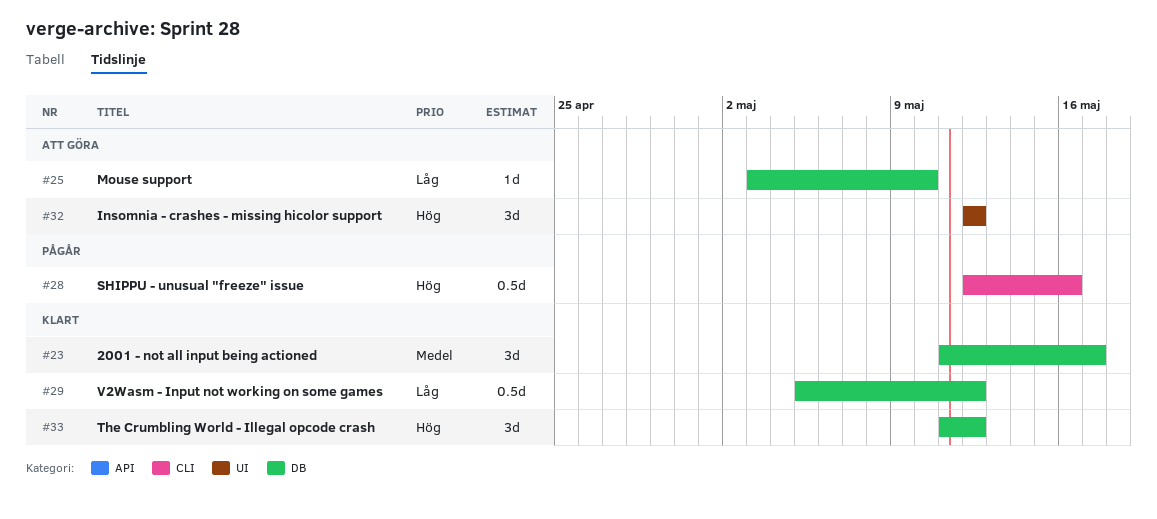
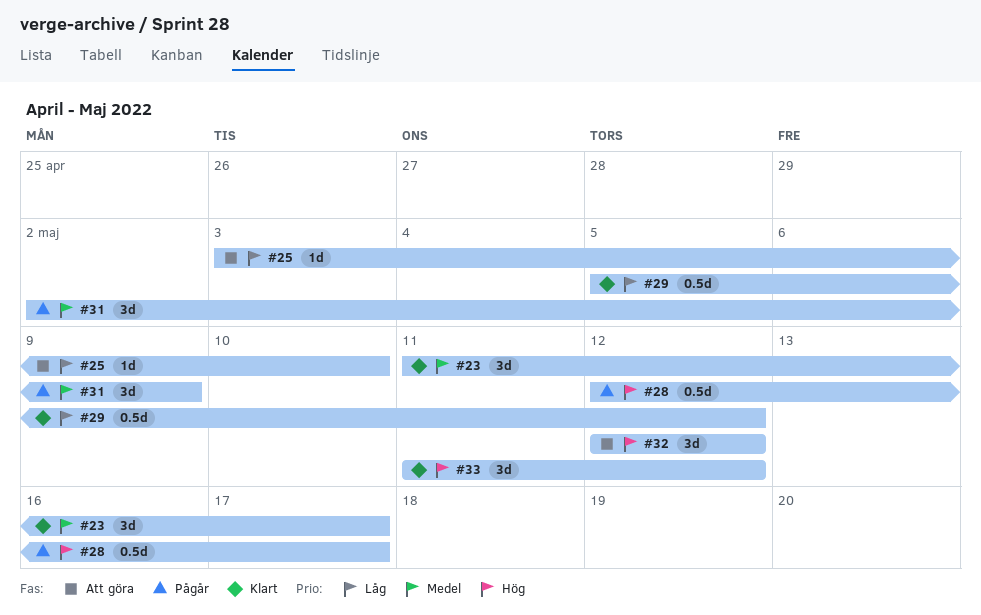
#28, due: May 16 -> May 17
#31: none -> present

